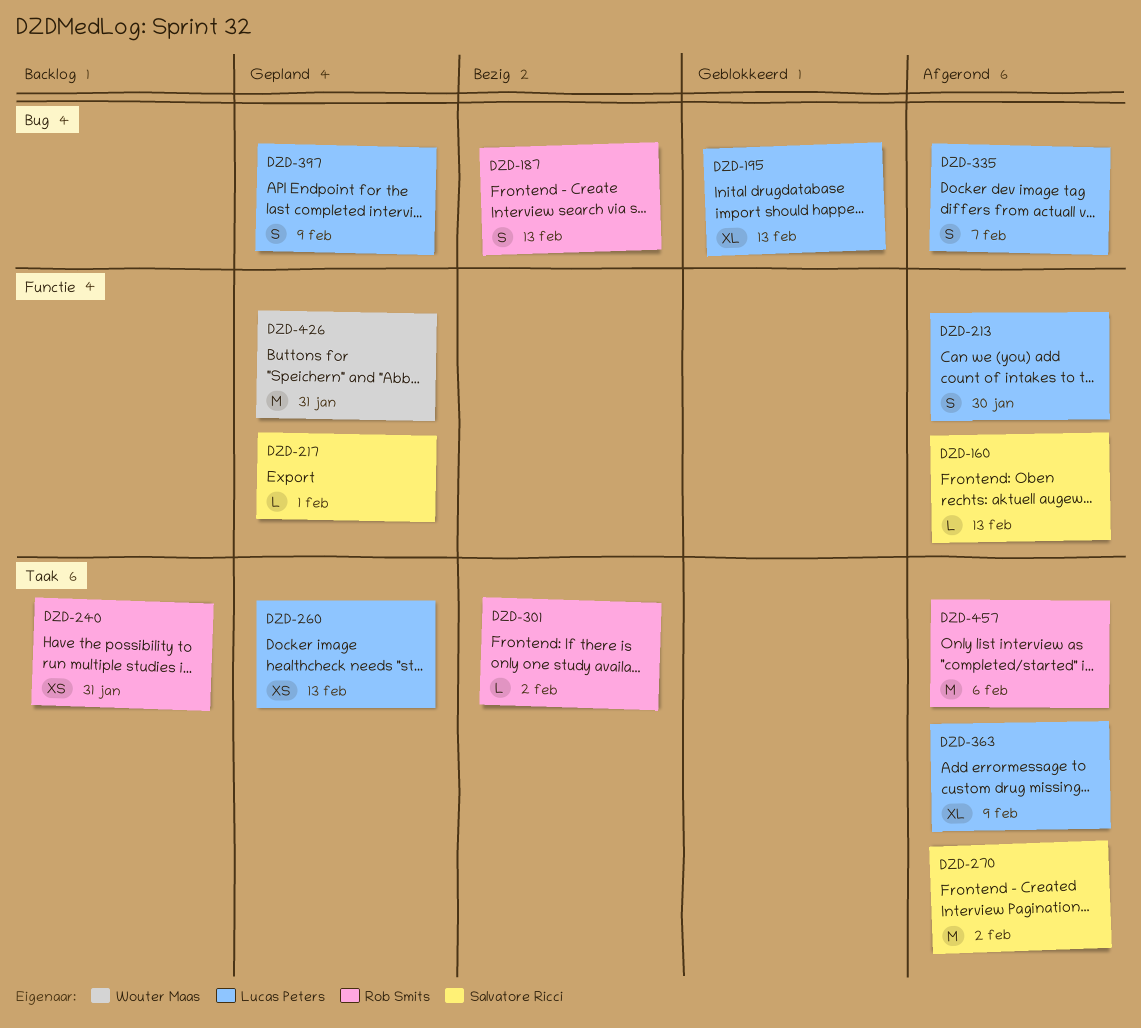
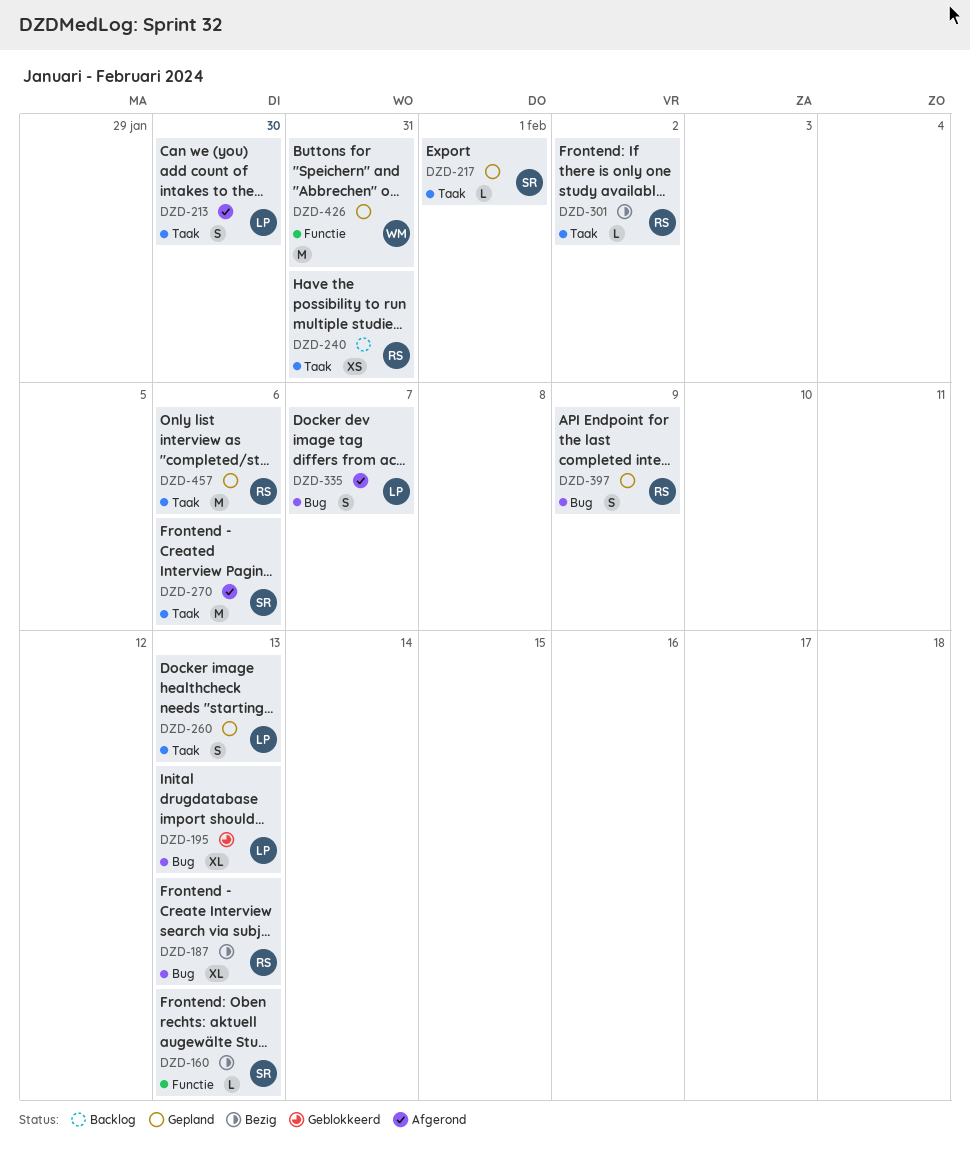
DZD-160, status: Afgerond -> Bezig
DZD-187, estimate: S -> XL
DZD-213, label: Functie -> Taak
DZD-217, label: Functie -> Taak
DZD-260, estimate: XS -> S
DZD-270, due: Feb 2 -> Feb 6
DZD-363: present -> none
DZD-397, owner: Lucas Peters -> Rob Smits
DZD-457, status: Afgerond -> Gepland

